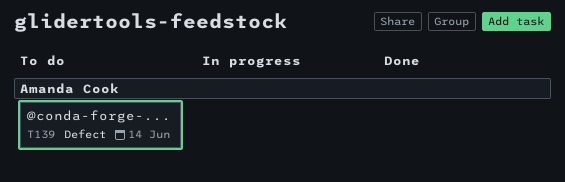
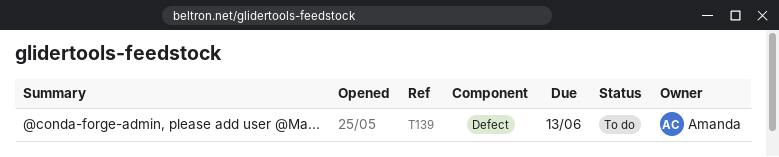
T139, due: Jun 14 -> Jun 13

